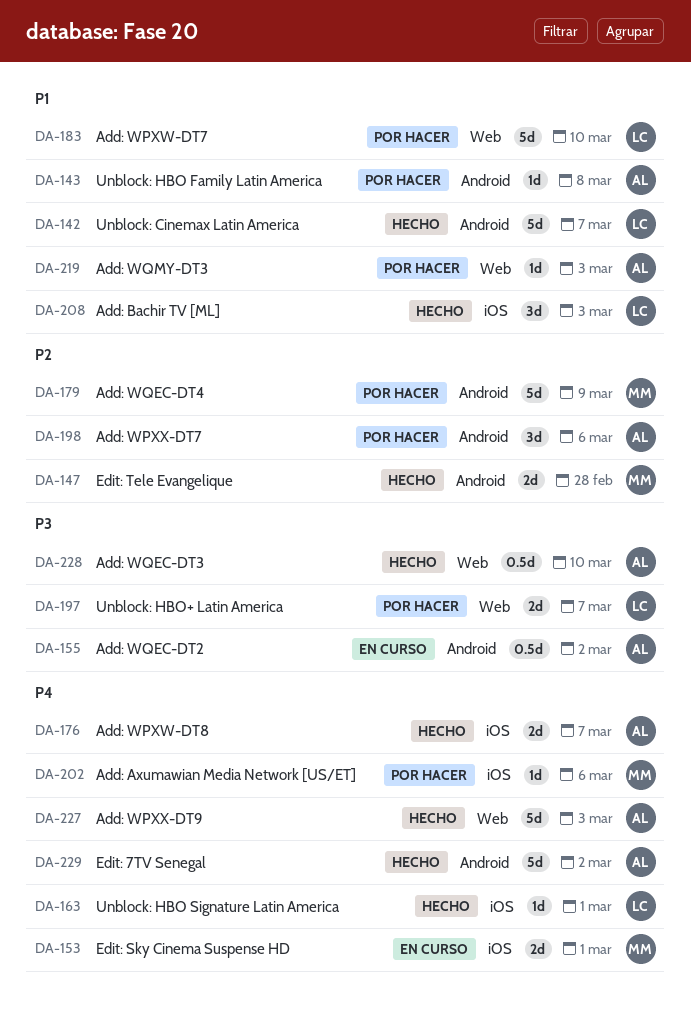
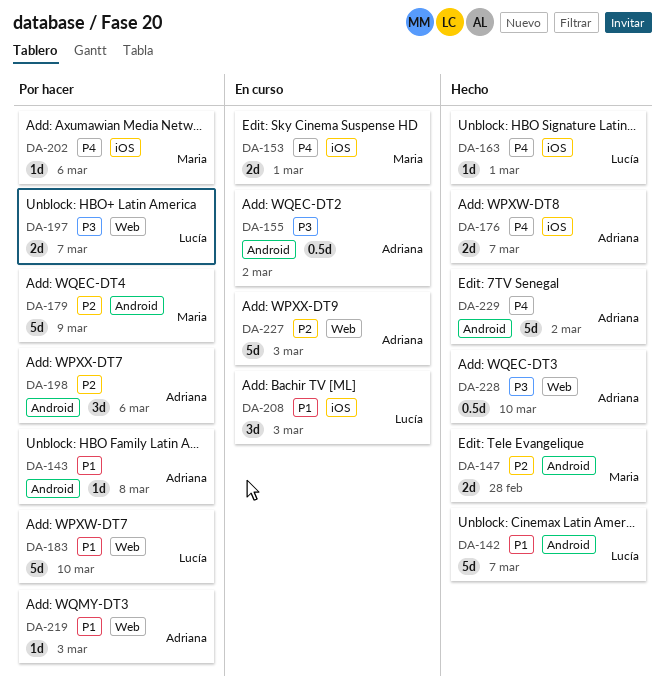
DA-208, status: Hecho -> En curso
DA-227, status: Hecho -> En curso
DA-227, priority: P4 -> P2

